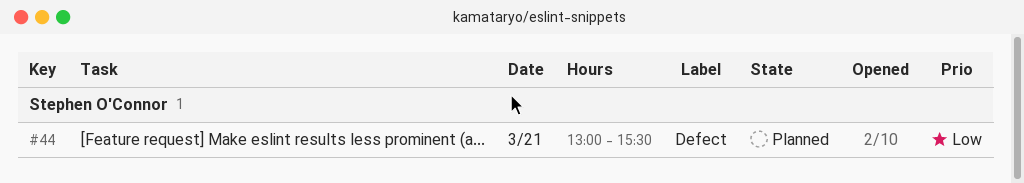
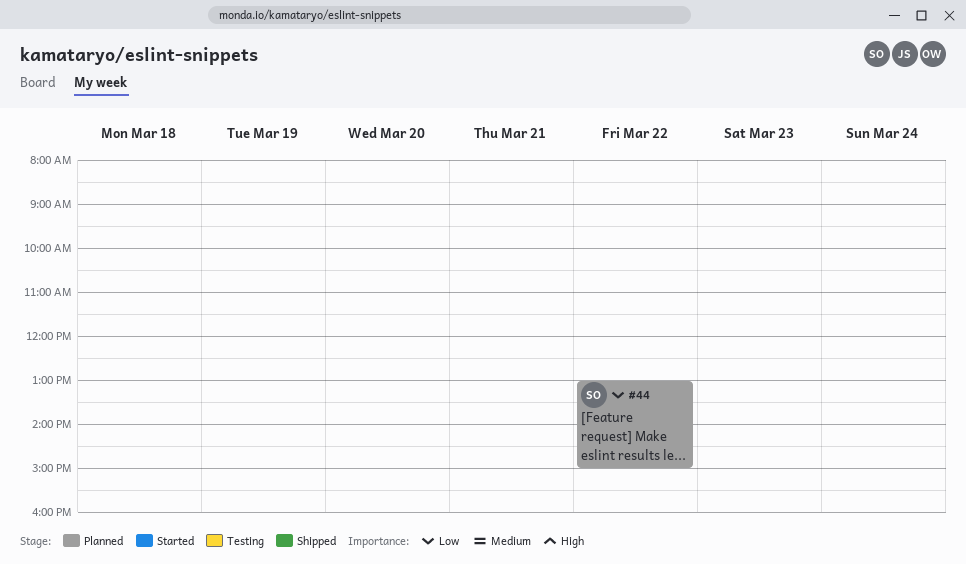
#44, day: Mar 21 -> Mar 22
#44, ends: 15:30 -> 15:00

